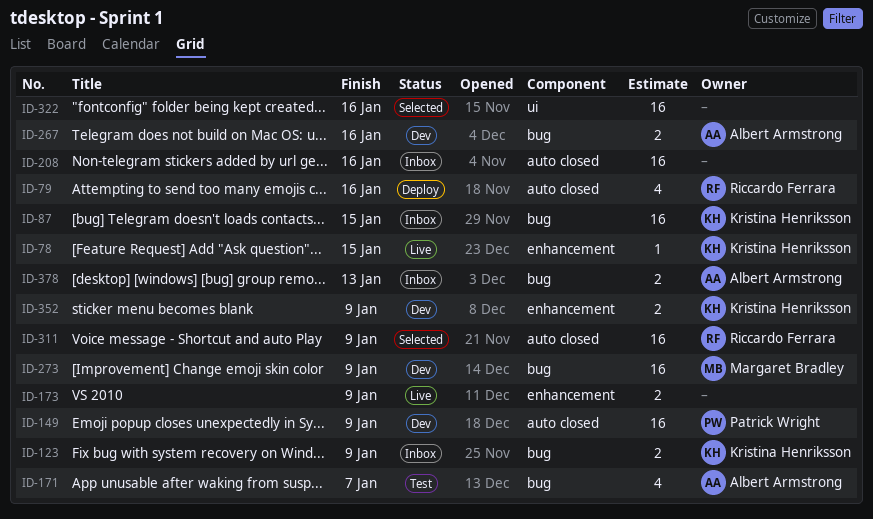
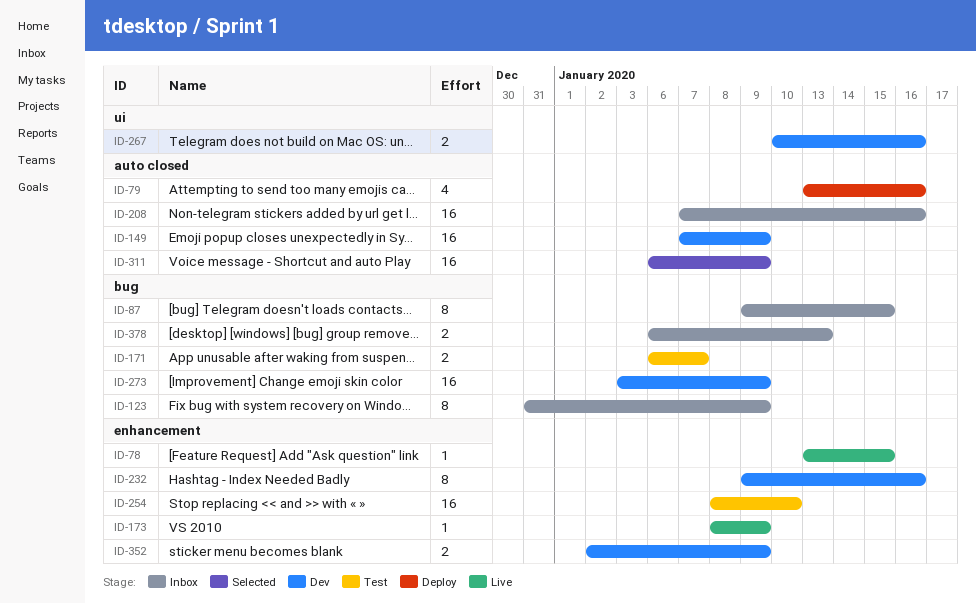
ID-87, estimate: 16 -> 8
ID-123, estimate: 2 -> 8
ID-171, estimate: 4 -> 2
ID-173, estimate: 2 -> 1
ID-232: none -> present
ID-254: none -> present
ID-267, label: bug -> ui
ID-322: present -> none

